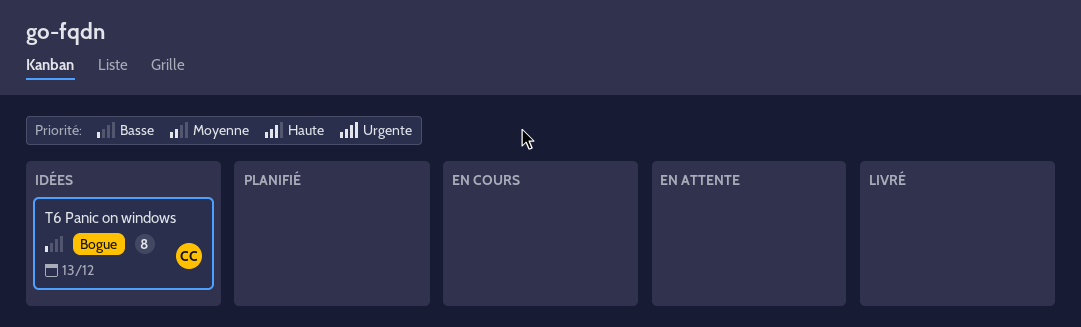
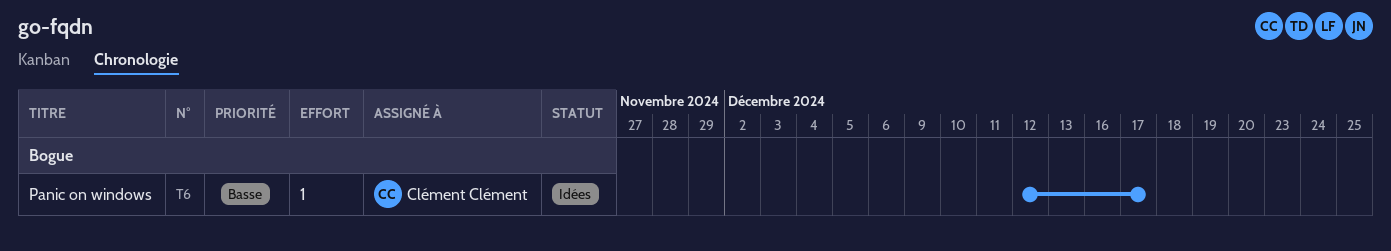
T6, estimate: 8 -> 1
T6, due: Dec 13 -> Dec 17

